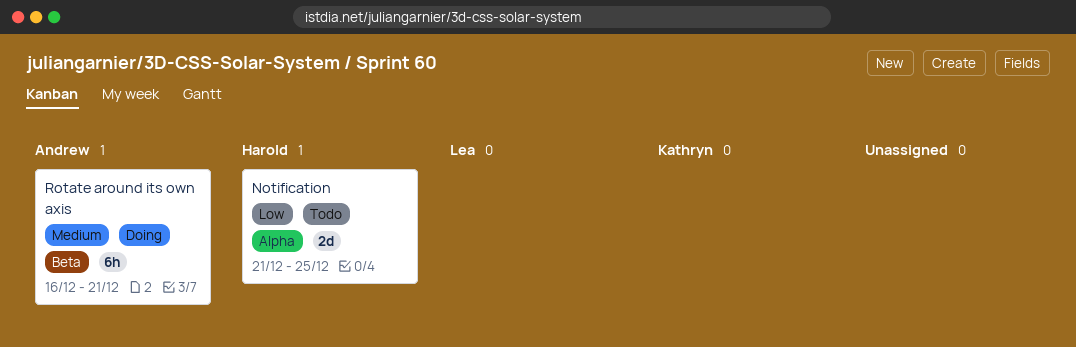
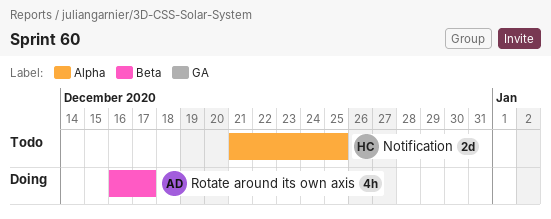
Rotate around its own axis, estimate: 6h -> 4h
Rotate around its own axis, due: Dec 21 -> Dec 17

